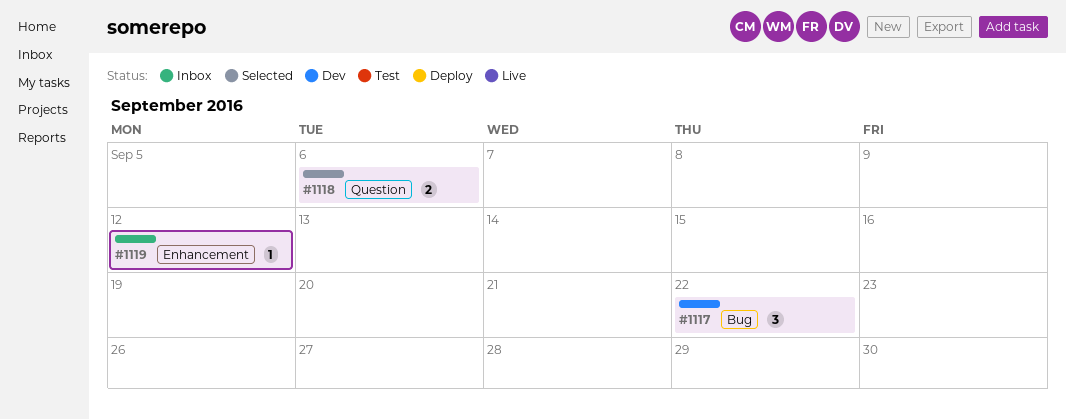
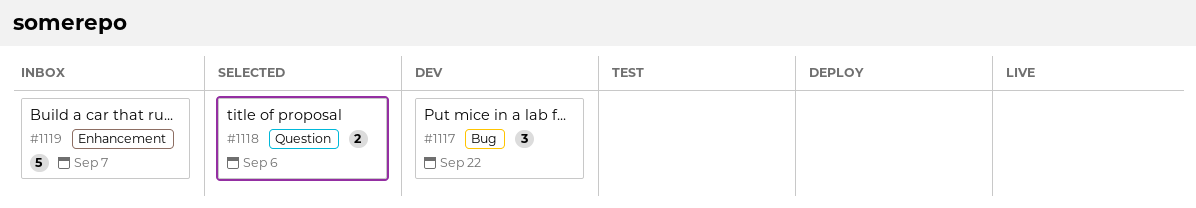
#1119, estimate: 1 -> 5
#1119, due: Sep 12 -> Sep 7

